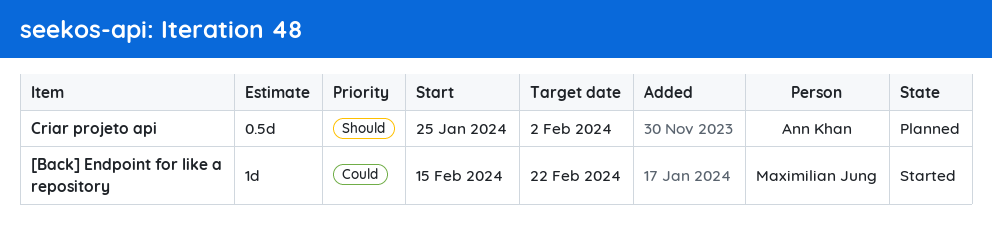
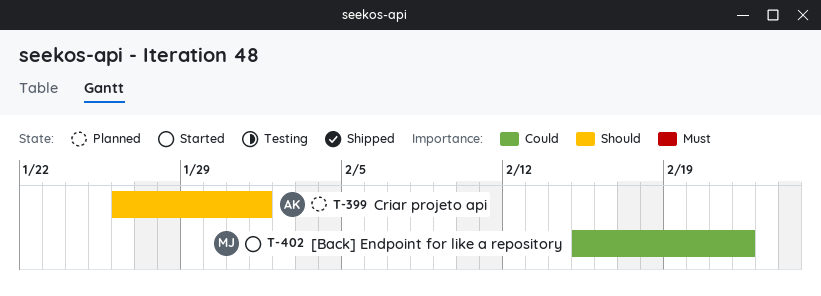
Criar projeto api, start: Jan 25 -> Jan 26
Criar projeto api, due: Feb 2 -> Feb 1

